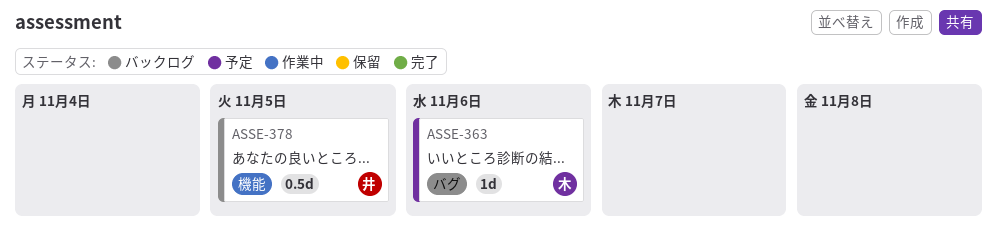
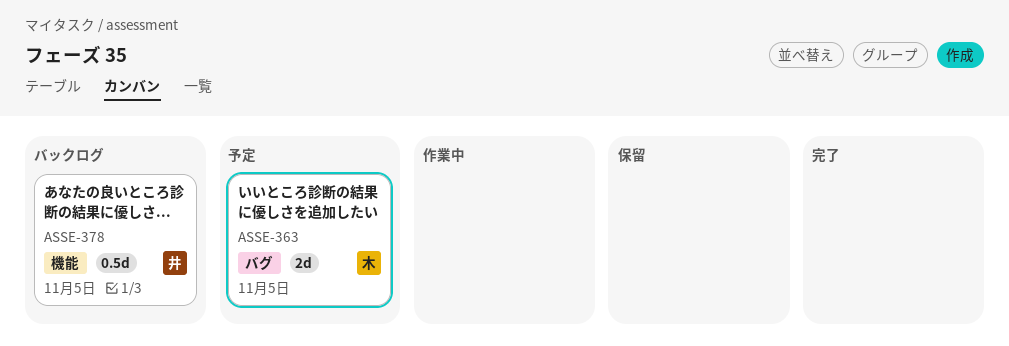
ASSE-363, estimate: 1d -> 2d
ASSE-363, due: Nov 6 -> Nov 5

